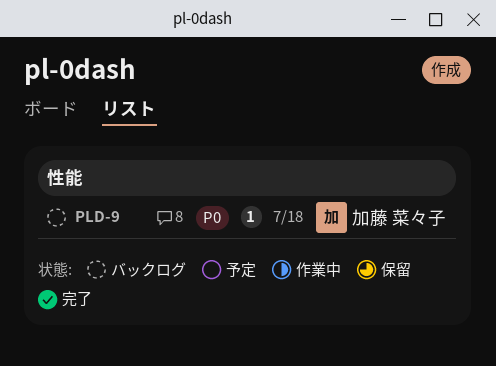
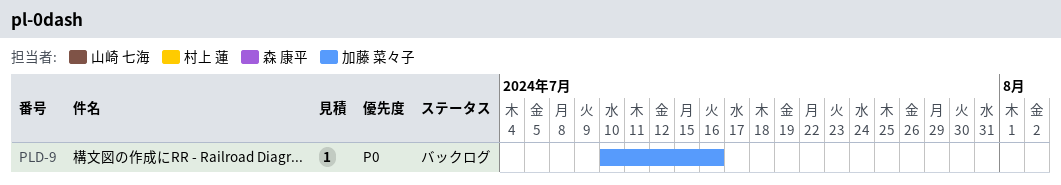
PLD-9, due: Jul 18 -> Jul 16

